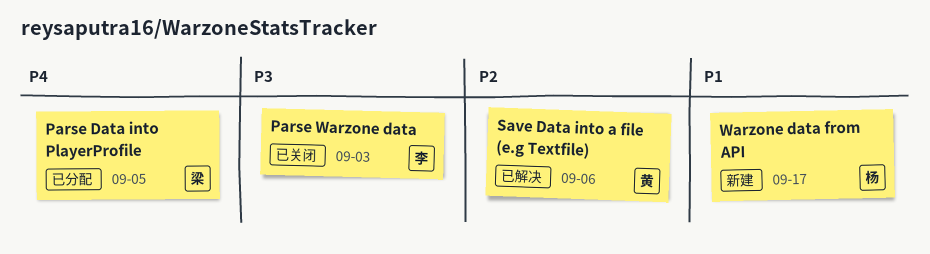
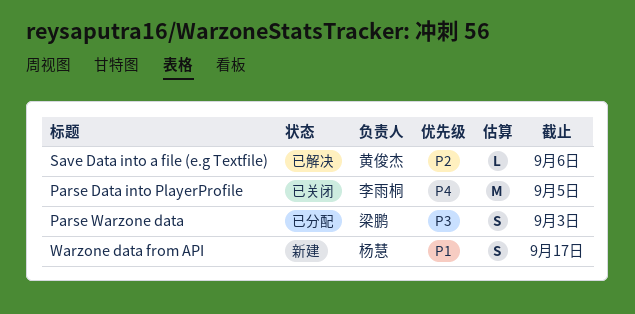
Parse Data into PlayerProfile, status: 已分配 -> 已关闭
Parse Data into PlayerProfile, owner: 梁鹏 -> 李雨桐
Parse Warzone data, status: 已关闭 -> 已分配
Parse Warzone data, owner: 李雨桐 -> 梁鹏

